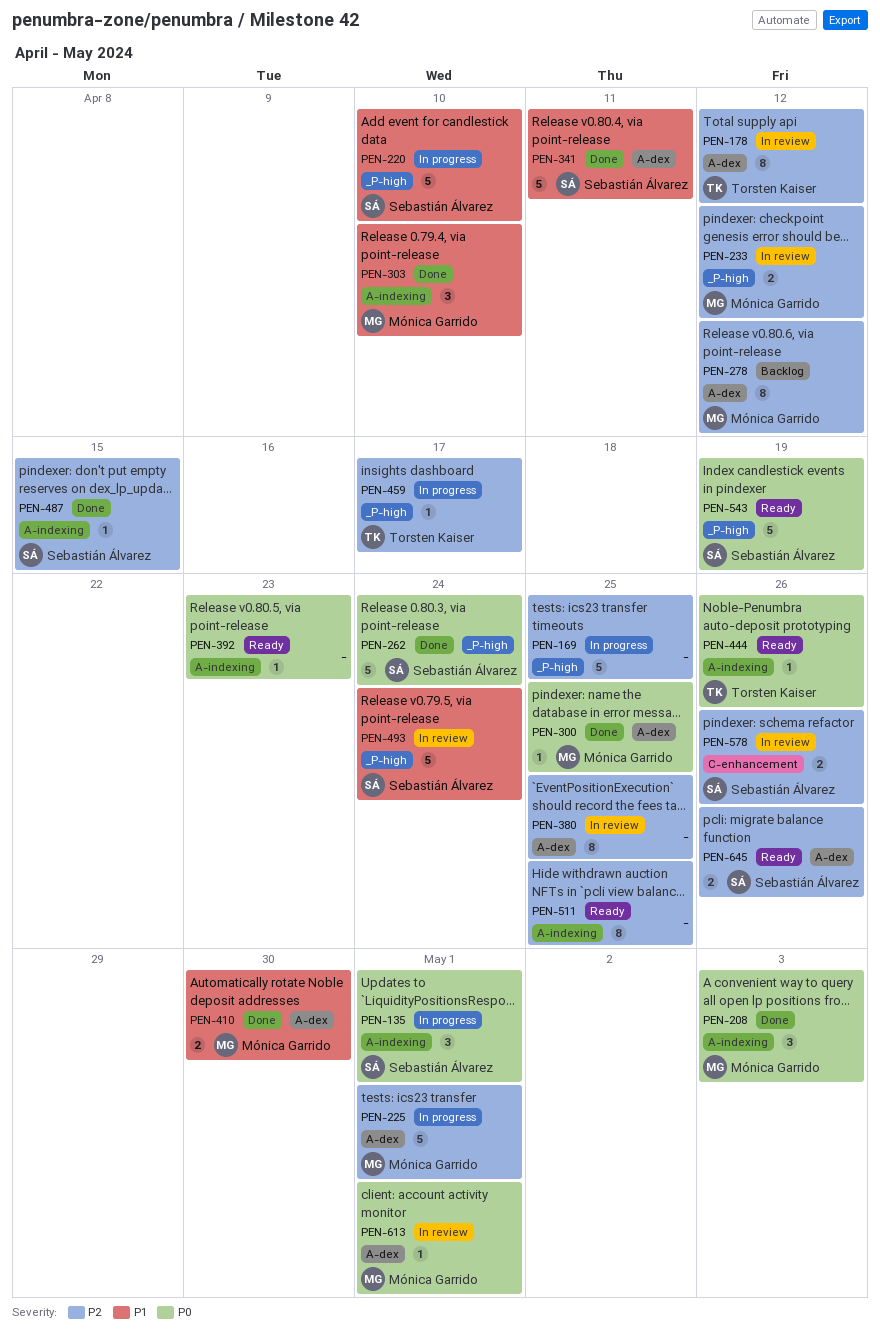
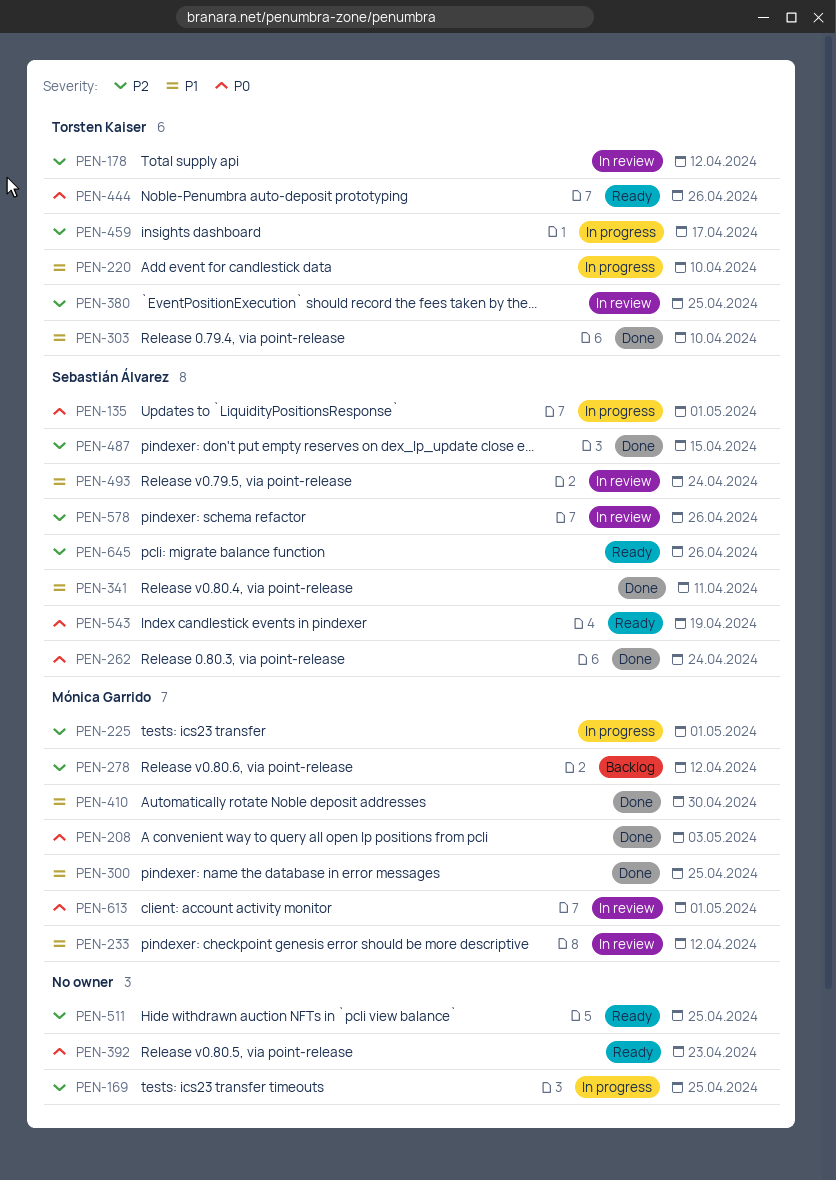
PEN-220, owner: Sebastián Álvarez -> Torsten Kaiser
PEN-233, priority: P2 -> P1
PEN-300, priority: P0 -> P1
PEN-303, owner: Mónica Garrido -> Torsten Kaiser
PEN-380, owner: none -> Torsten Kaiser

